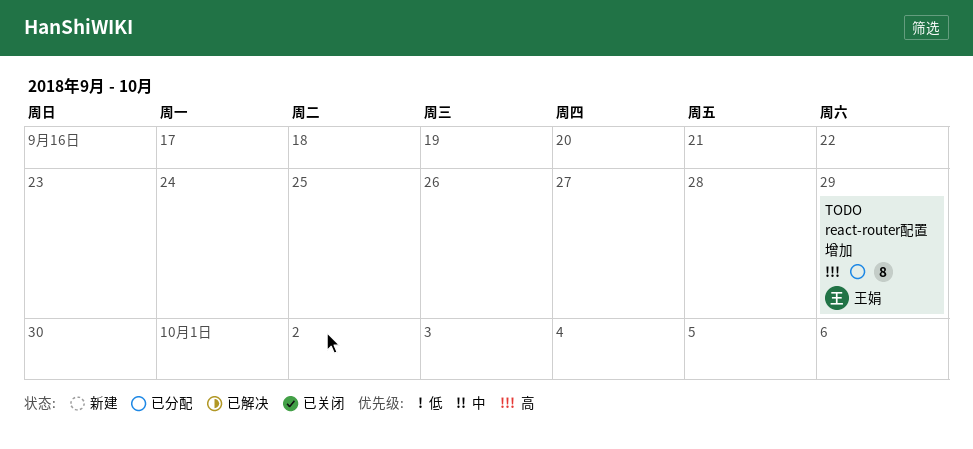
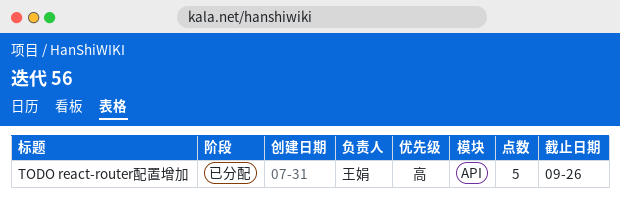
TODO react-router配置增加, estimate: 8 -> 5
TODO react-router配置增加, due: Sep 29 -> Sep 26

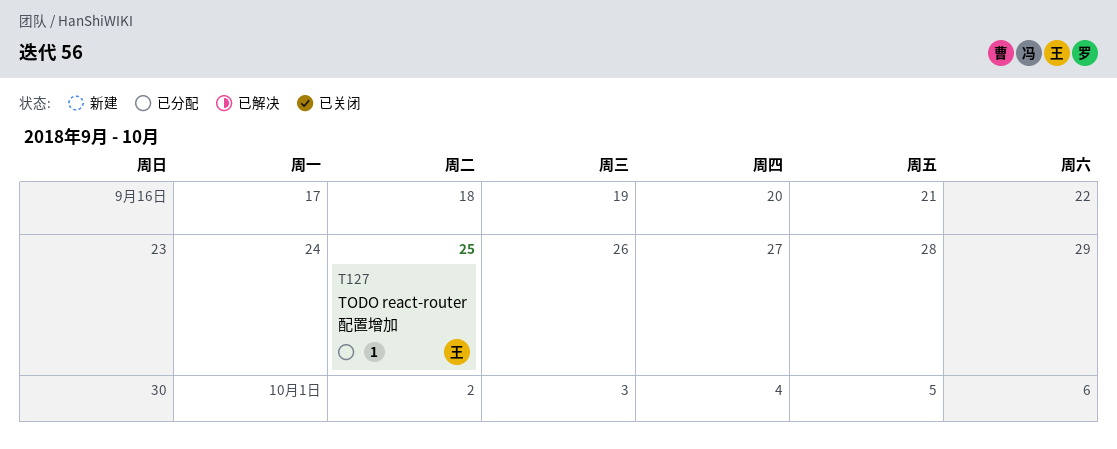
TODO react-router配置增加, estimate: 5 -> 1
TODO react-router配置增加, due: Sep 26 -> Sep 25

